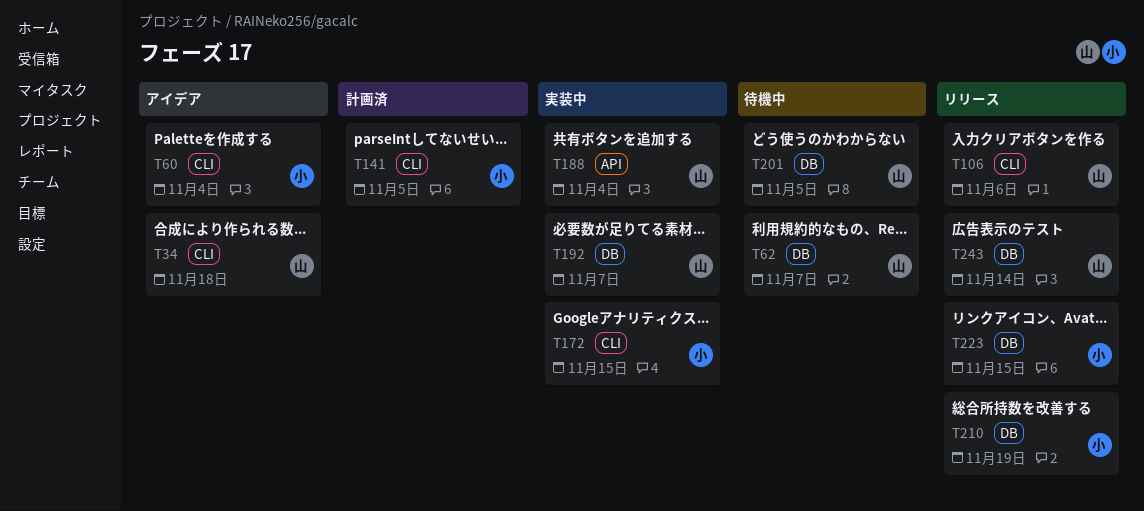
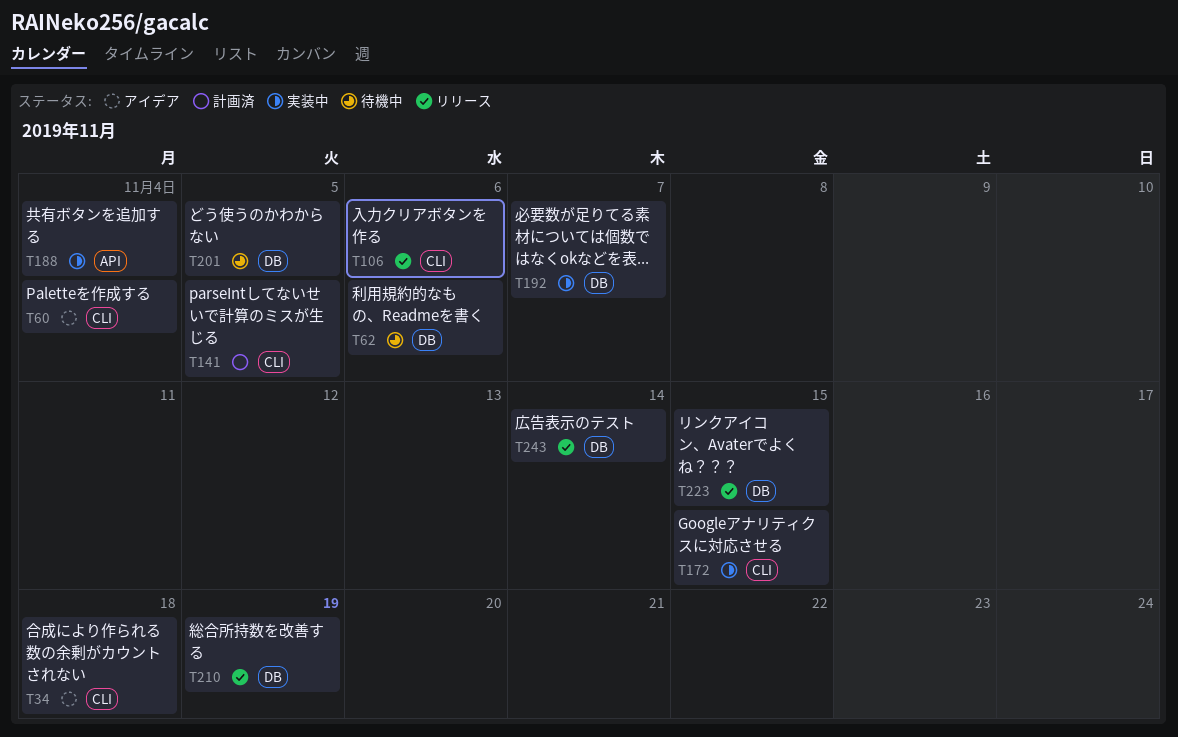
T62, due: Nov 7 -> Nov 6

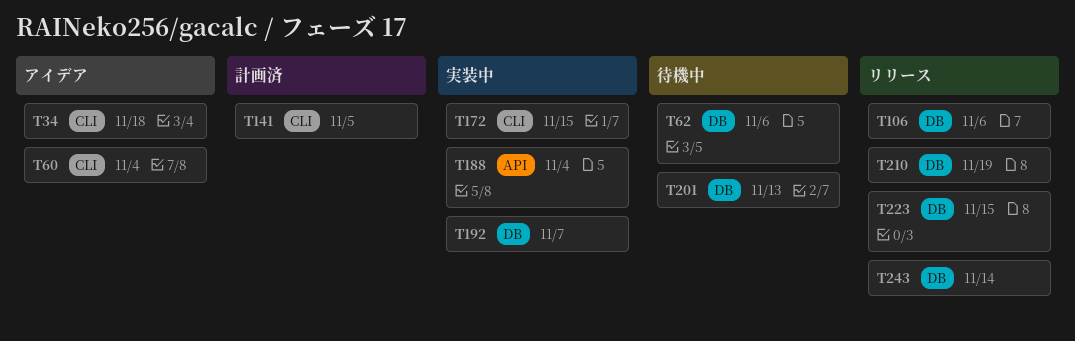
T106, label: CLI -> DB
T201, due: Nov 5 -> Nov 13

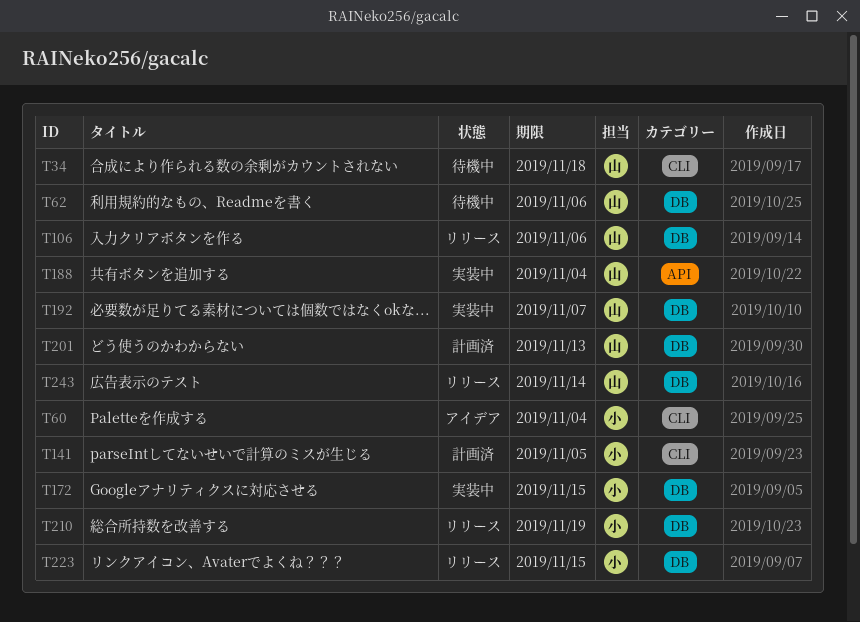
T34, status: アイデア -> 待機中
T172, label: CLI -> DB
T201, status: 待機中 -> 計画済

